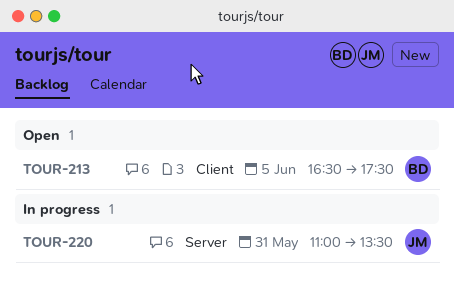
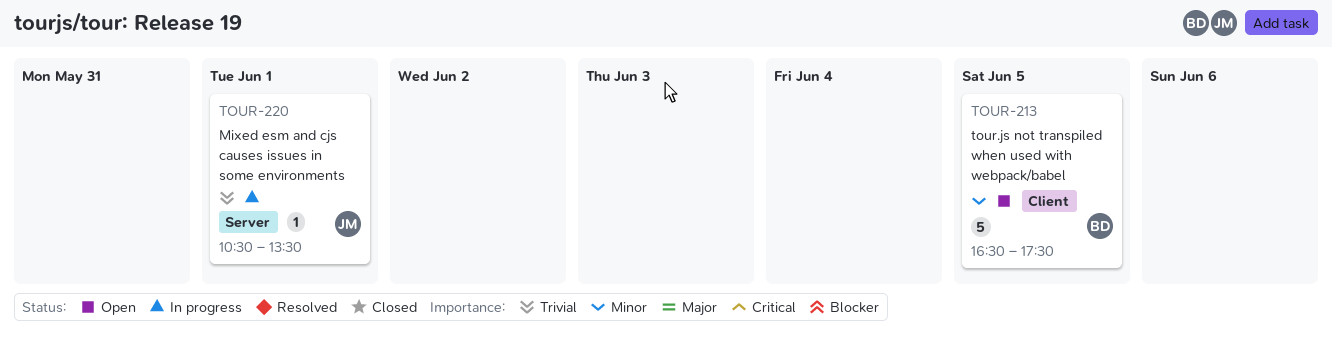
TOUR-220, day: May 31 -> Jun 1
TOUR-220, begins: 11:00 -> 10:30

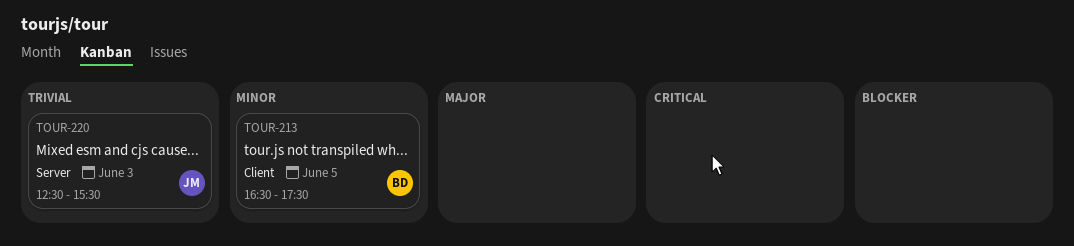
TOUR-220, day: Jun 1 -> Jun 3
TOUR-220, begins: 10:30 -> 12:30
TOUR-220, ends: 13:30 -> 15:30

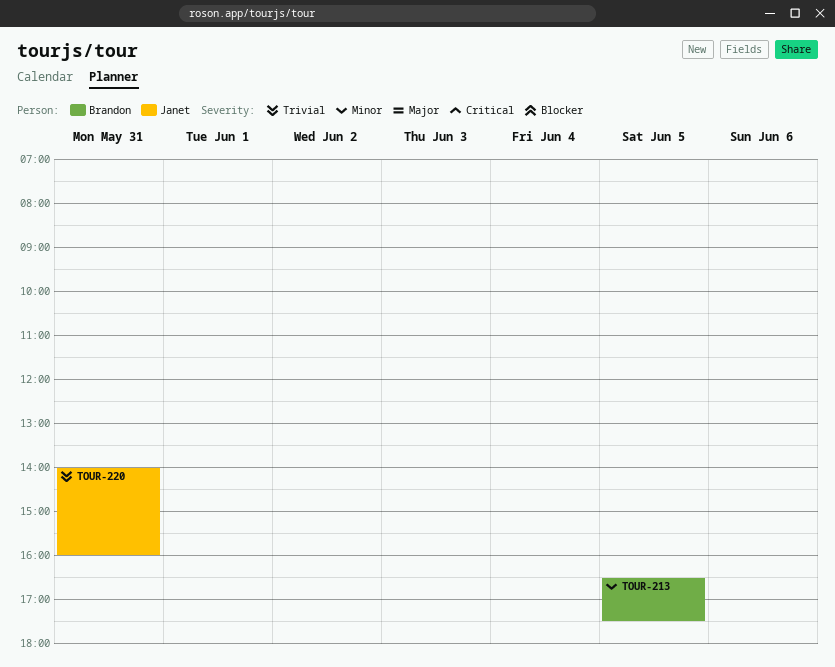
TOUR-220, day: Jun 3 -> May 31
TOUR-220, begins: 12:30 -> 14:00
TOUR-220, ends: 15:30 -> 16:00

